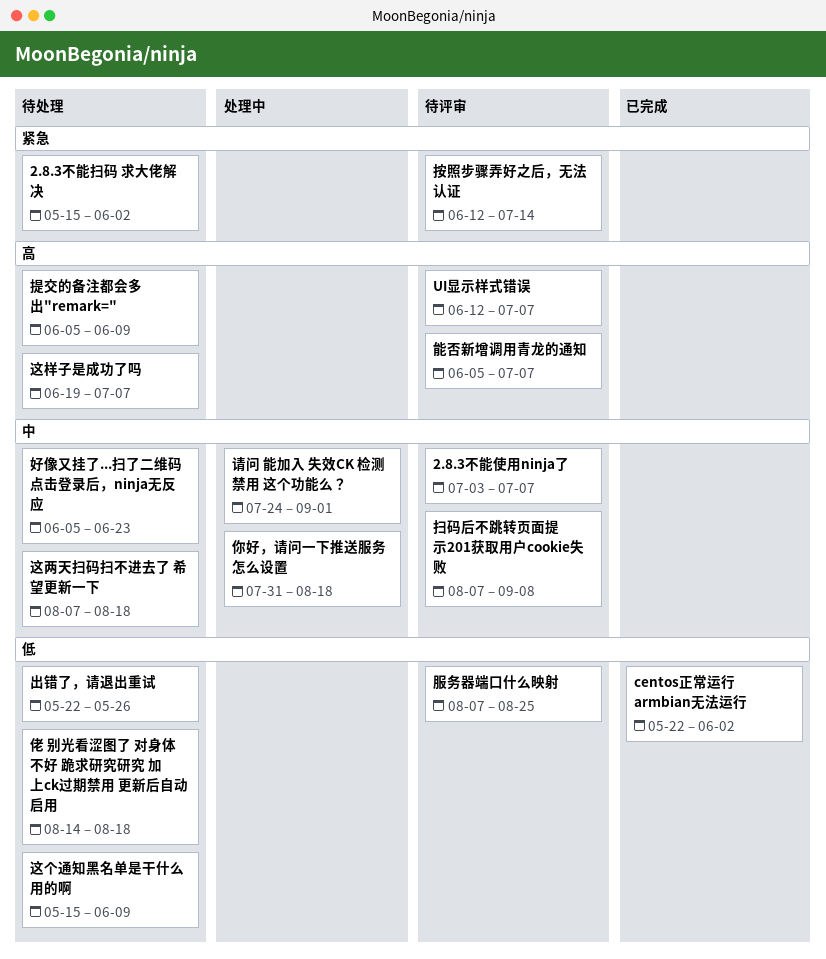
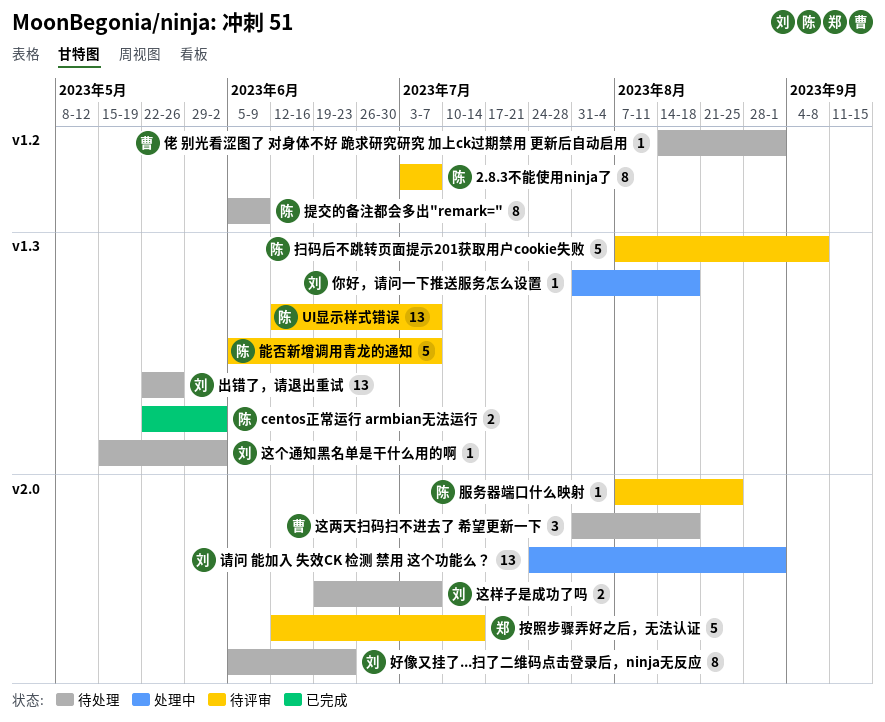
2.8.3不能扫码 求大佬解决: present -> none
佬 别光看涩图了 对身体不好 跪求研究研究 加上ck过期禁用 更新后自动启用, due: Aug 18 -> Sep 1
这两天扫码扫不进去了 希望更新一下, start: Aug 7 -> Jul 31
这个通知黑名单是干什么用的啊, due: Jun 9 -> Jun 2

